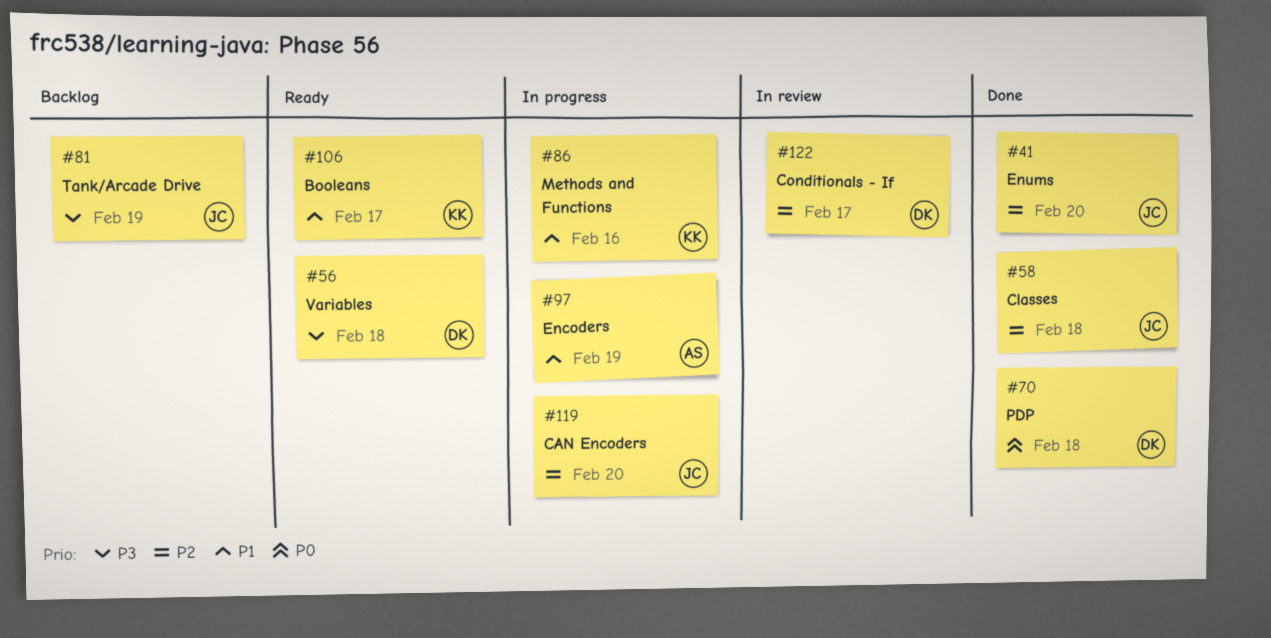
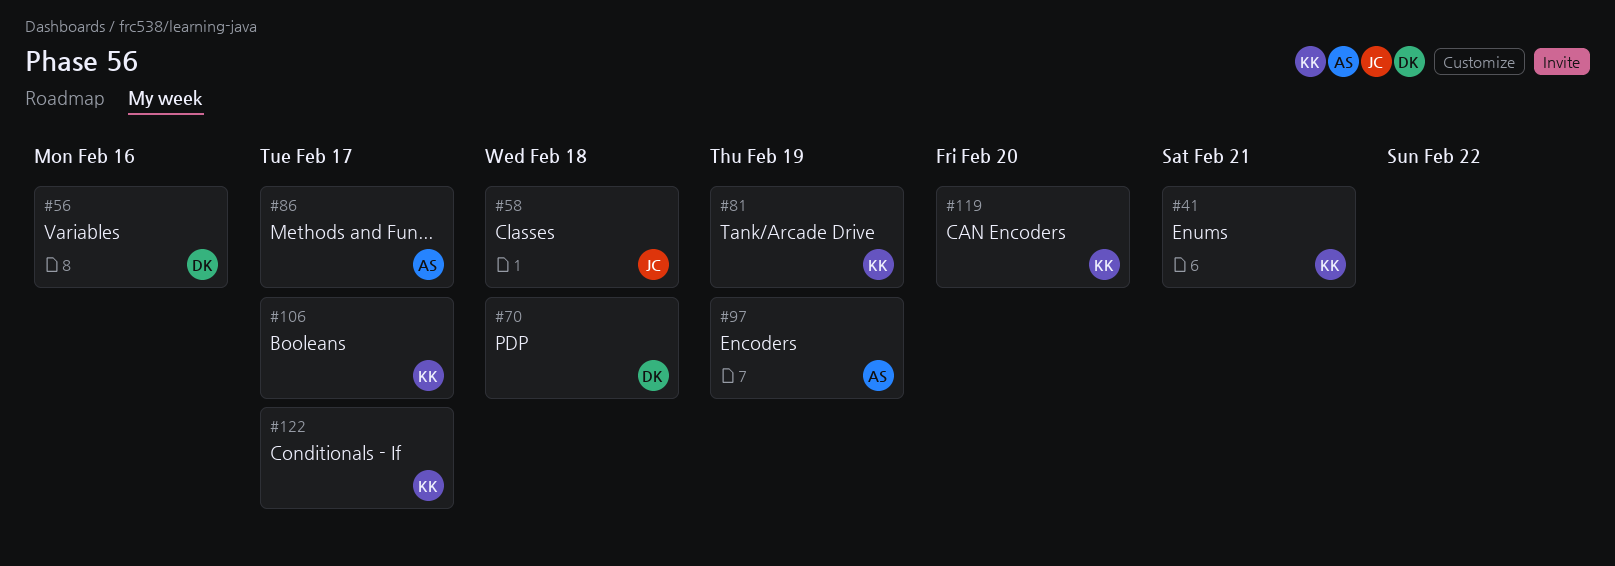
#41, owner: JC -> KK
#41, due: Feb 20 -> Feb 21
#56, due: Feb 18 -> Feb 16
#81, owner: JC -> KK
#86, owner: KK -> AS
#86, due: Feb 16 -> Feb 17
#119, owner: JC -> KK
#122, owner: DK -> KK

